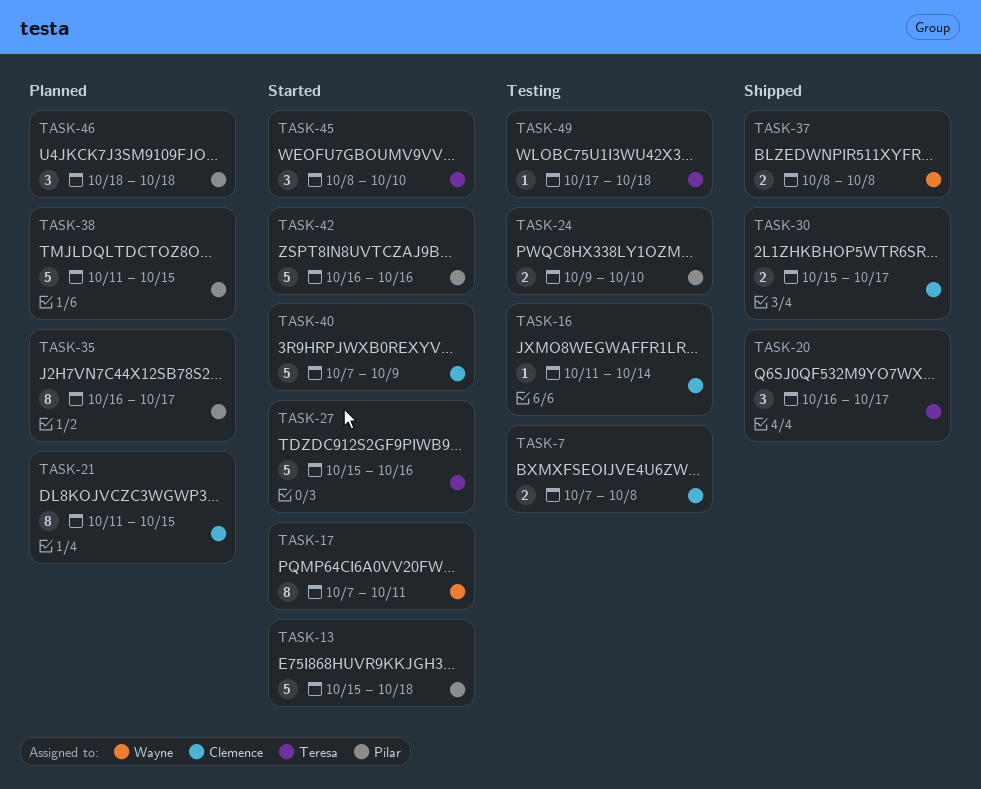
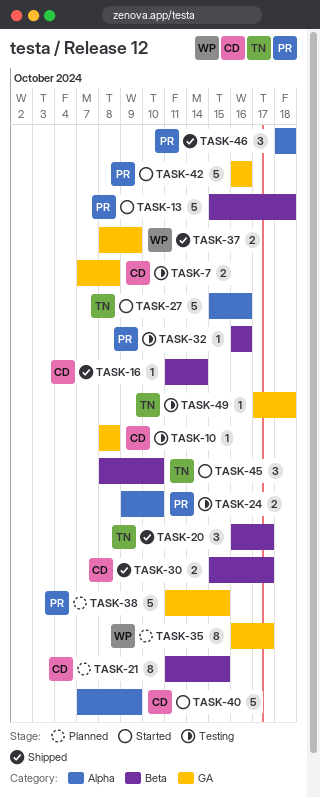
TASK-10: none -> present
TASK-16, status: Testing -> Shipped
TASK-17: present -> none
TASK-32: none -> present
TASK-35, owner: Pilar -> Wayne
TASK-37, due: Oct 8 -> Oct 9
TASK-46, status: Planned -> Shipped

